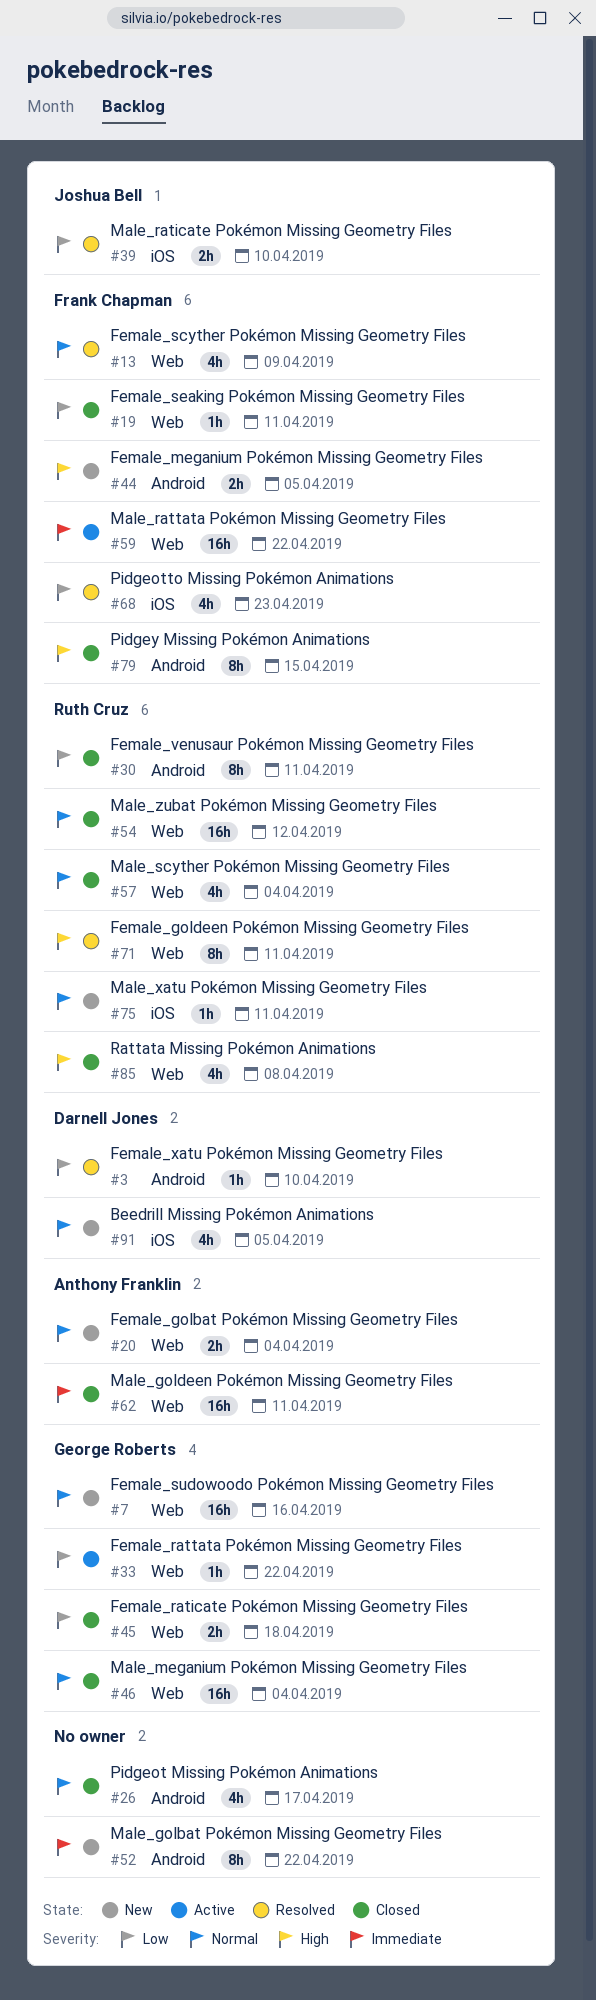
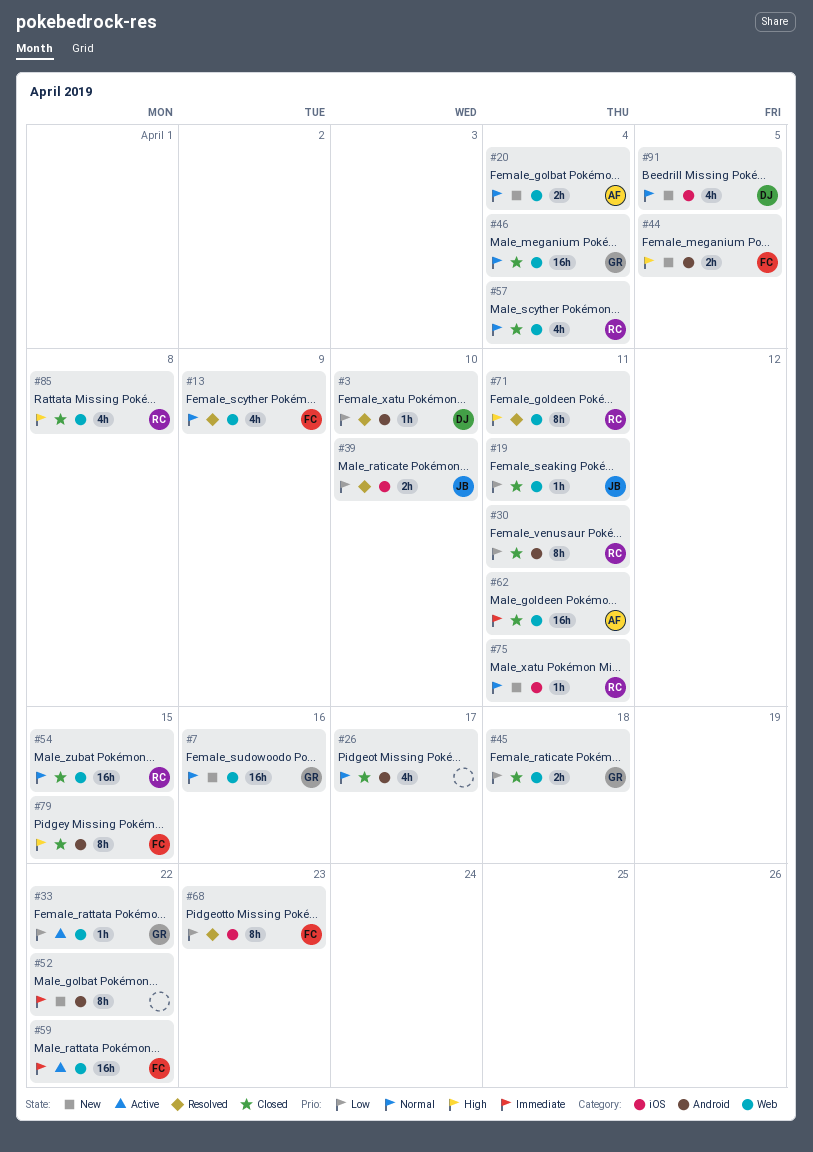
#19, owner: Frank Chapman -> Joshua Bell
#54, due: Apr 12 -> Apr 15
#68, estimate: 4h -> 8h

